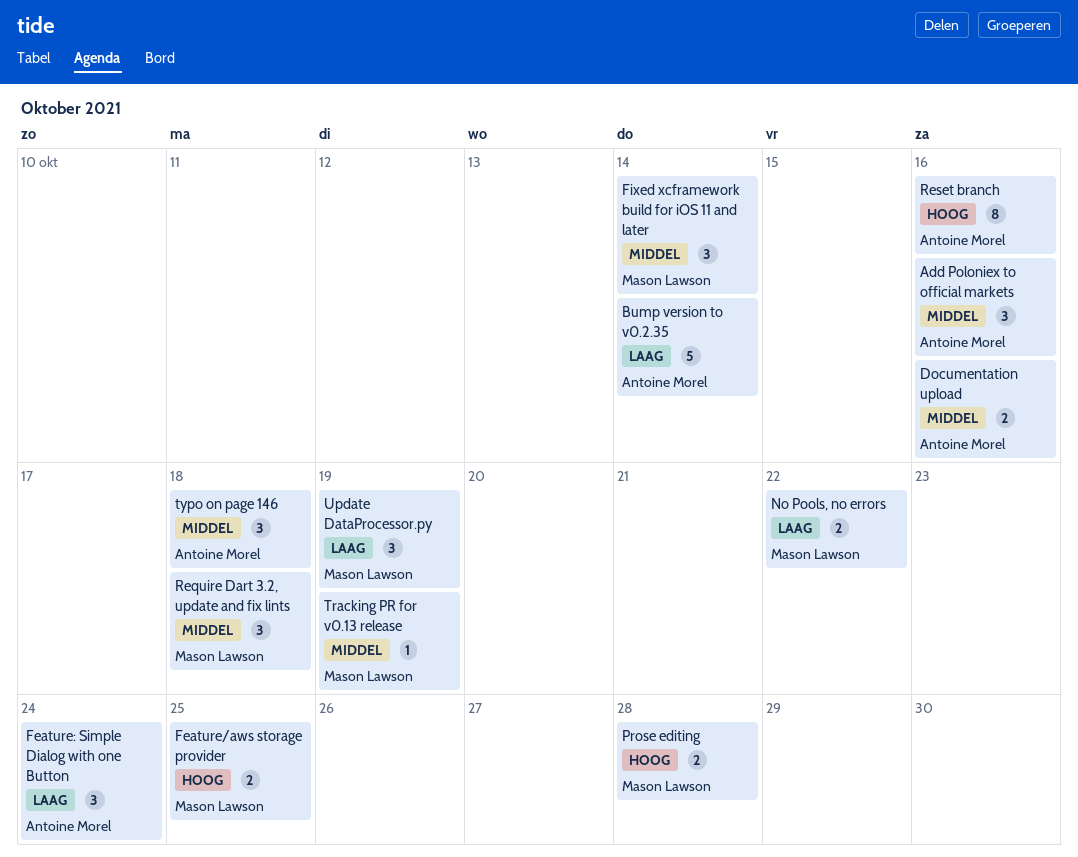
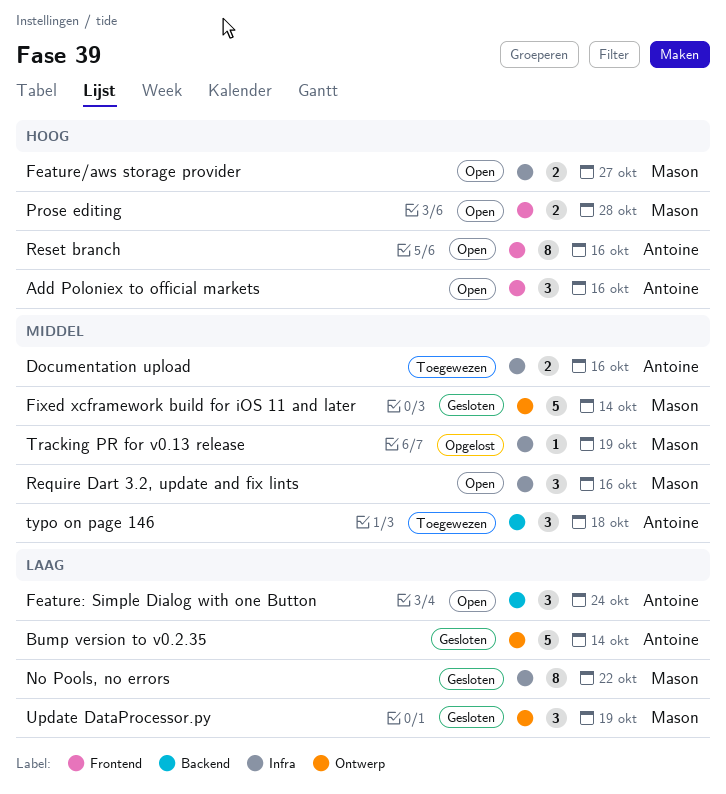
Add Poloniex to official markets, priority: Middel -> Hoog
Feature/aws storage provider, due: Oct 25 -> Oct 27
Fixed xcframework build for iOS 11 and later, estimate: 3 -> 5
No Pools, no errors, estimate: 2 -> 8
Require Dart 3.2, update and fix lints, due: Oct 18 -> Oct 16

